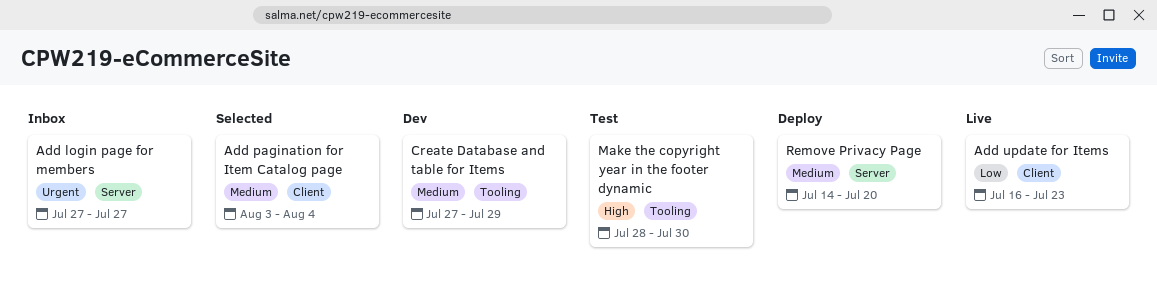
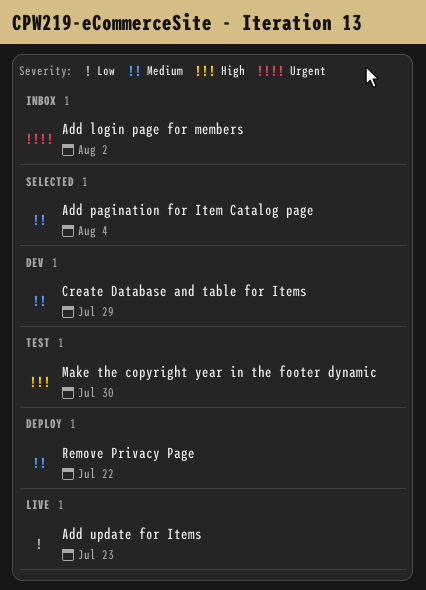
Add login page for members, due: Jul 27 -> Aug 2
Remove Privacy Page, due: Jul 20 -> Jul 22

